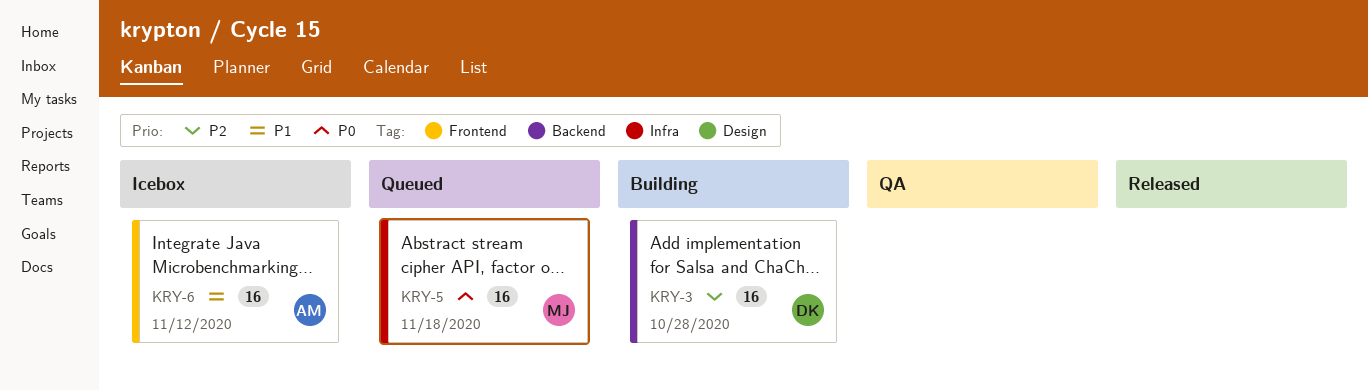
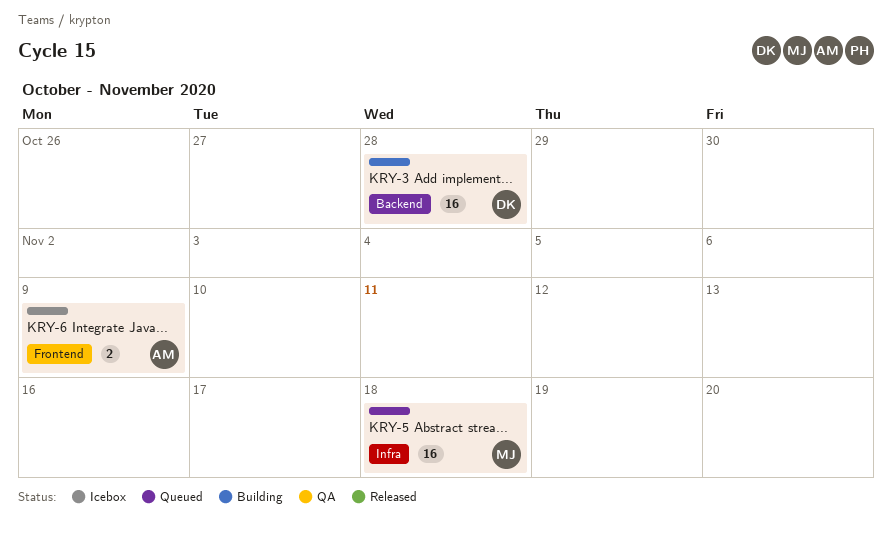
KRY-6, estimate: 16 -> 2
KRY-6, due: Nov 12 -> Nov 9

